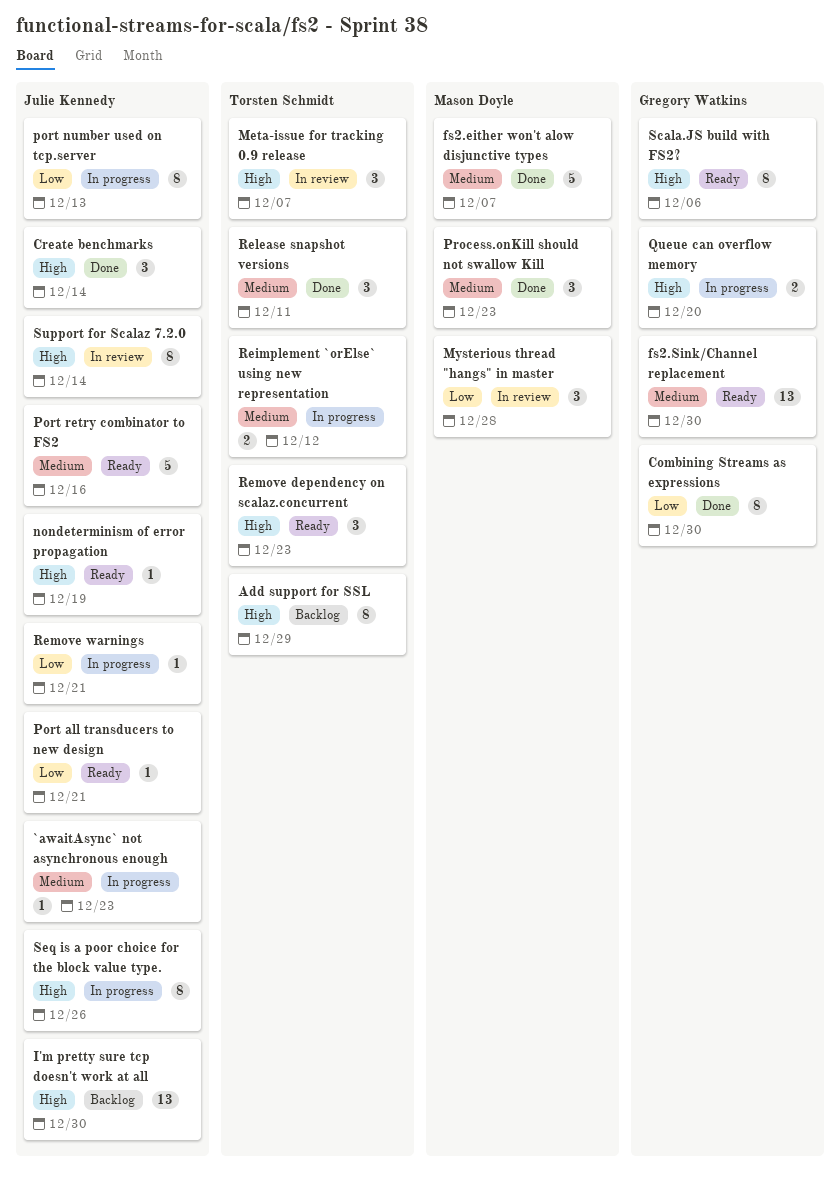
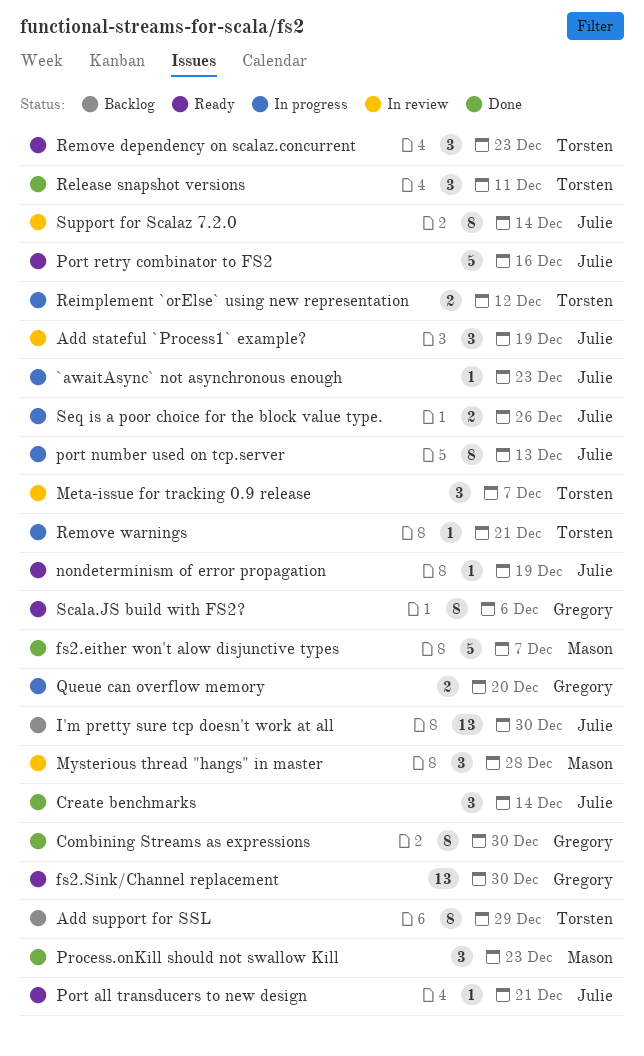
Add stateful `Process1` example?: none -> present
Remove warnings, owner: Julie Kennedy -> Torsten Schmidt
Seq is a poor choice for the block value type., estimate: 8 -> 2

